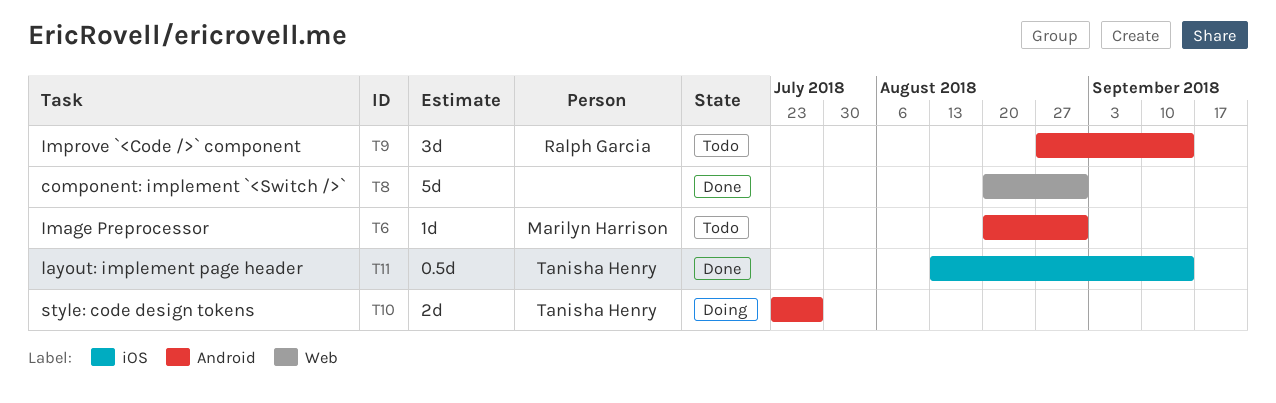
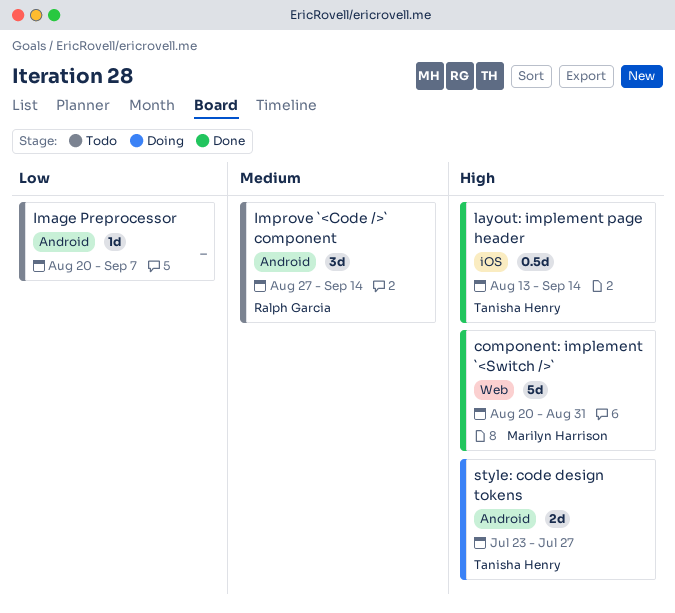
component: implement `<Switch />`, owner: none -> Marilyn Harrison
Image Preprocessor, owner: Marilyn Harrison -> none
Image Preprocessor, due: Aug 31 -> Sep 7

